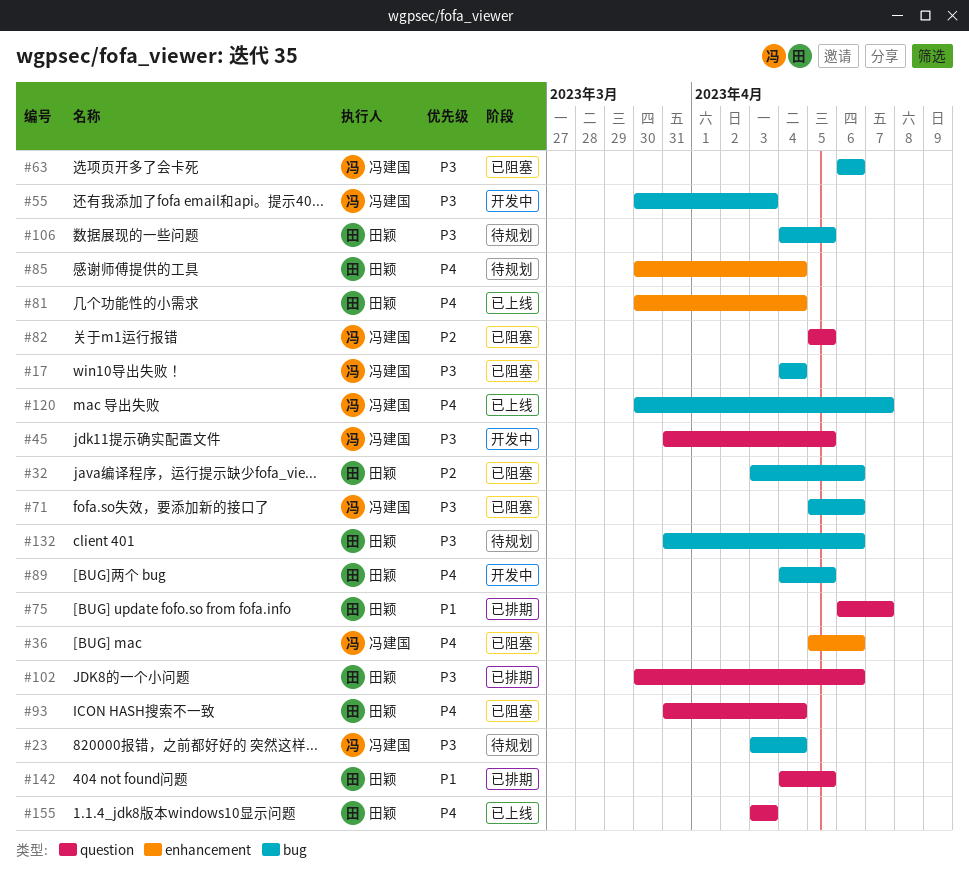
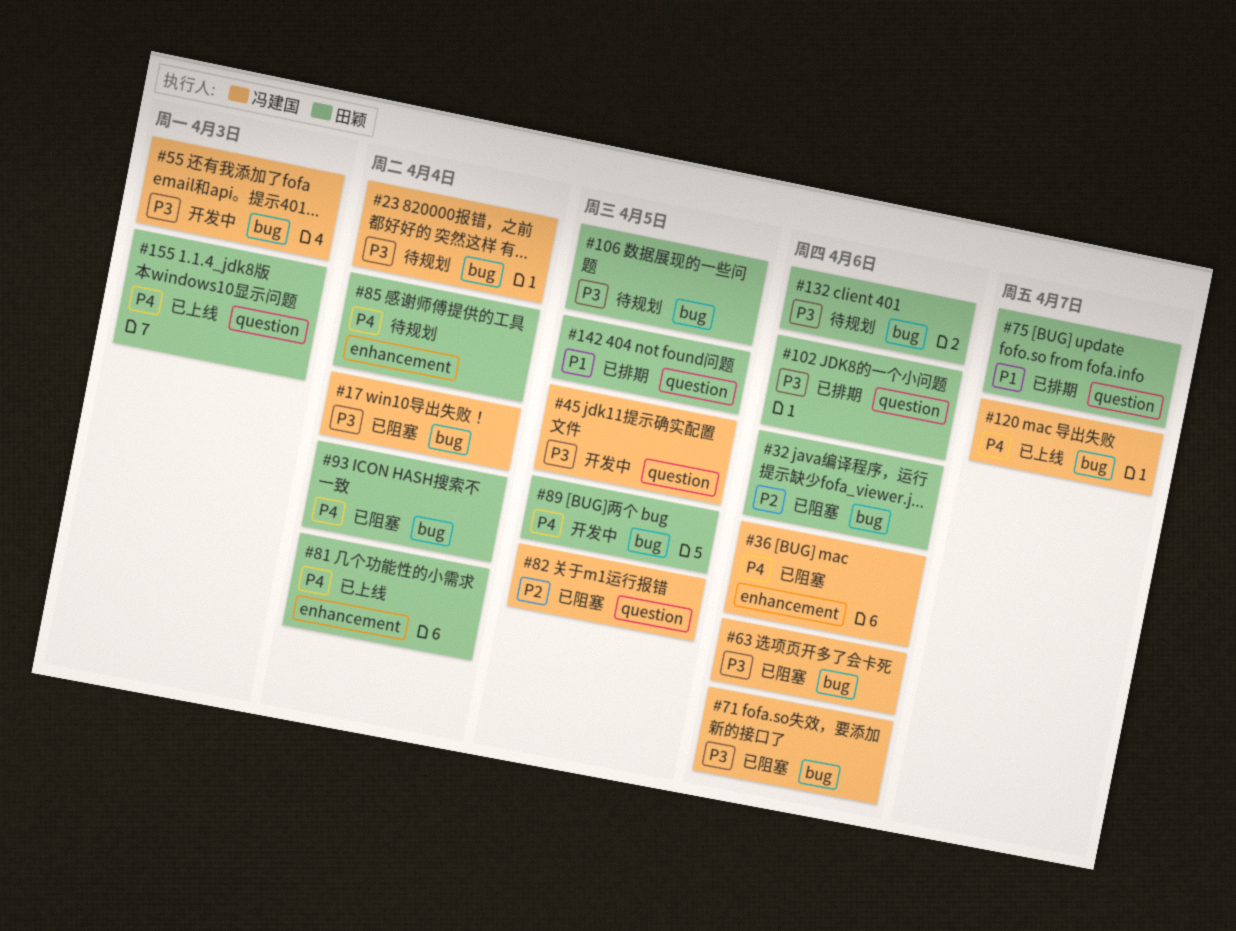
#93, label: question -> bug

